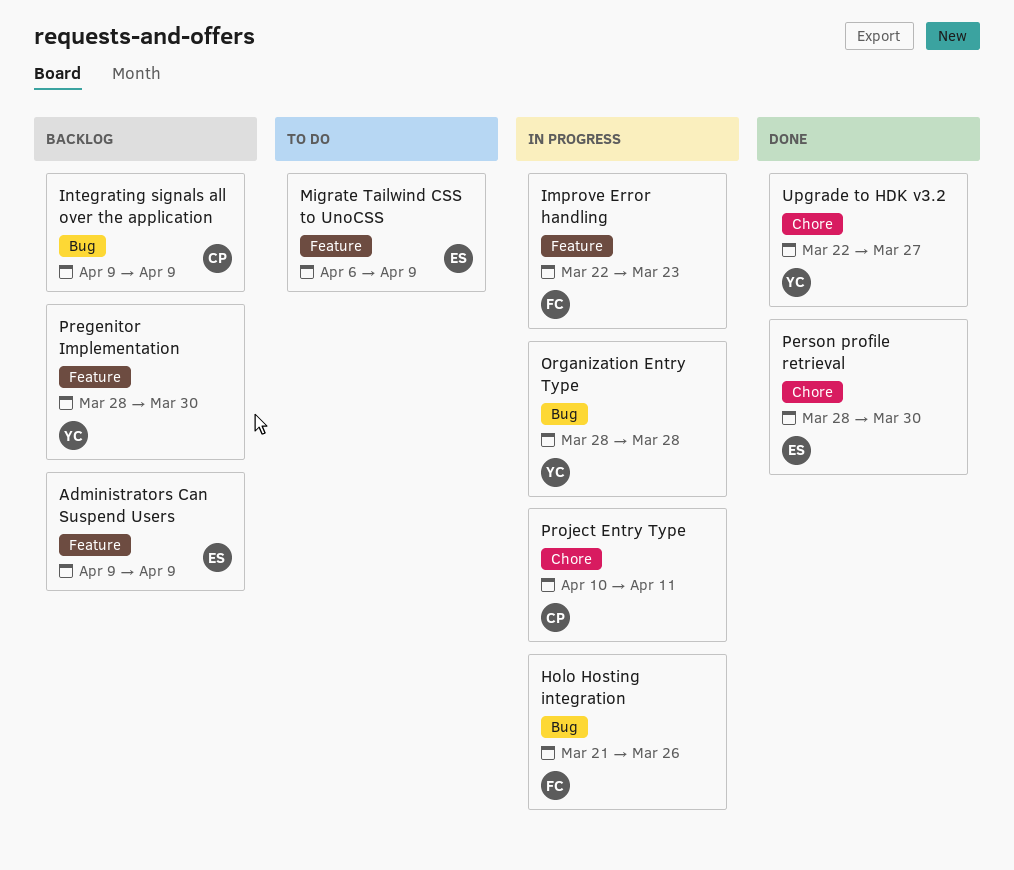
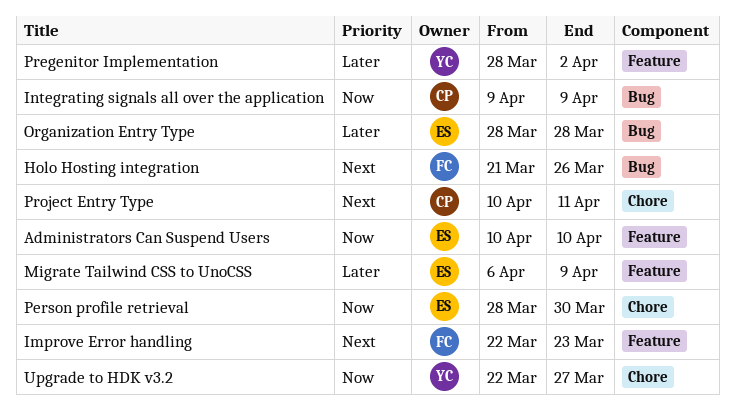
Administrators Can Suspend Users, start: Apr 9 -> Apr 10
Administrators Can Suspend Users, due: Apr 9 -> Apr 10
Organization Entry Type, owner: YC -> ES
Pregenitor Implementation, due: Mar 30 -> Apr 2

